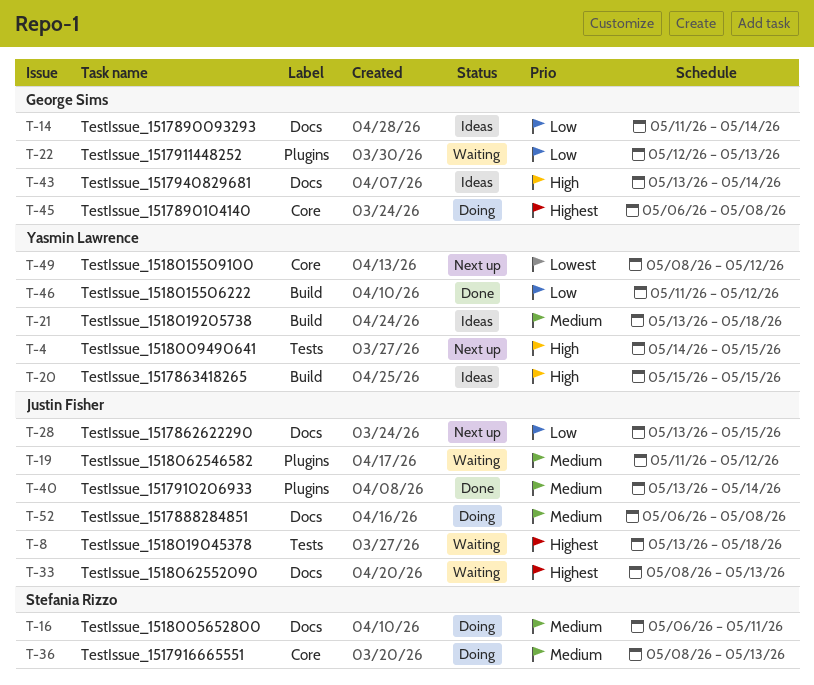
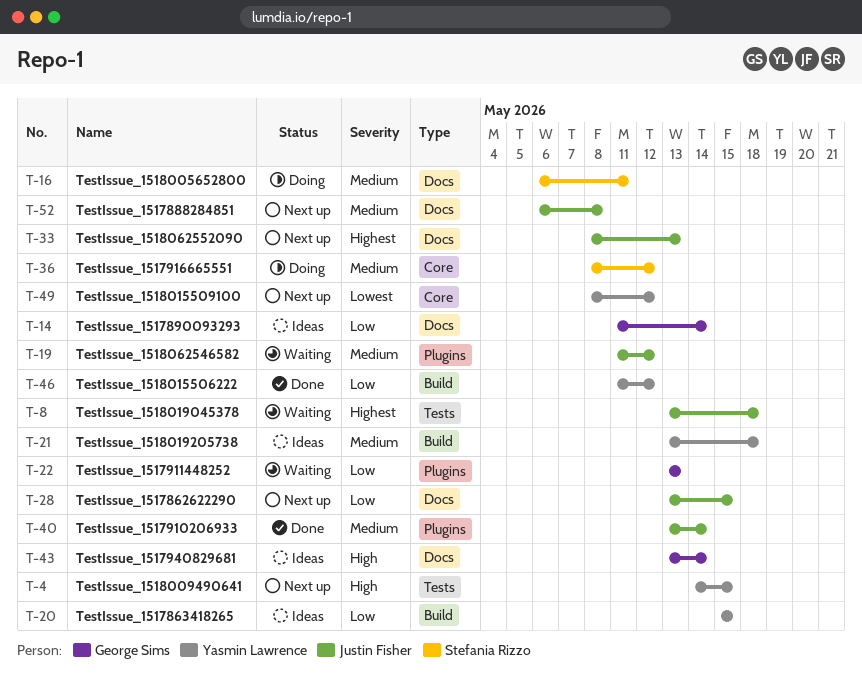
T-20, priority: High -> Low
T-22, start: May 12 -> May 13
T-33, status: Waiting -> Next up
T-36, due: May 13 -> May 12
T-45: present -> none
T-52, status: Doing -> Next up

